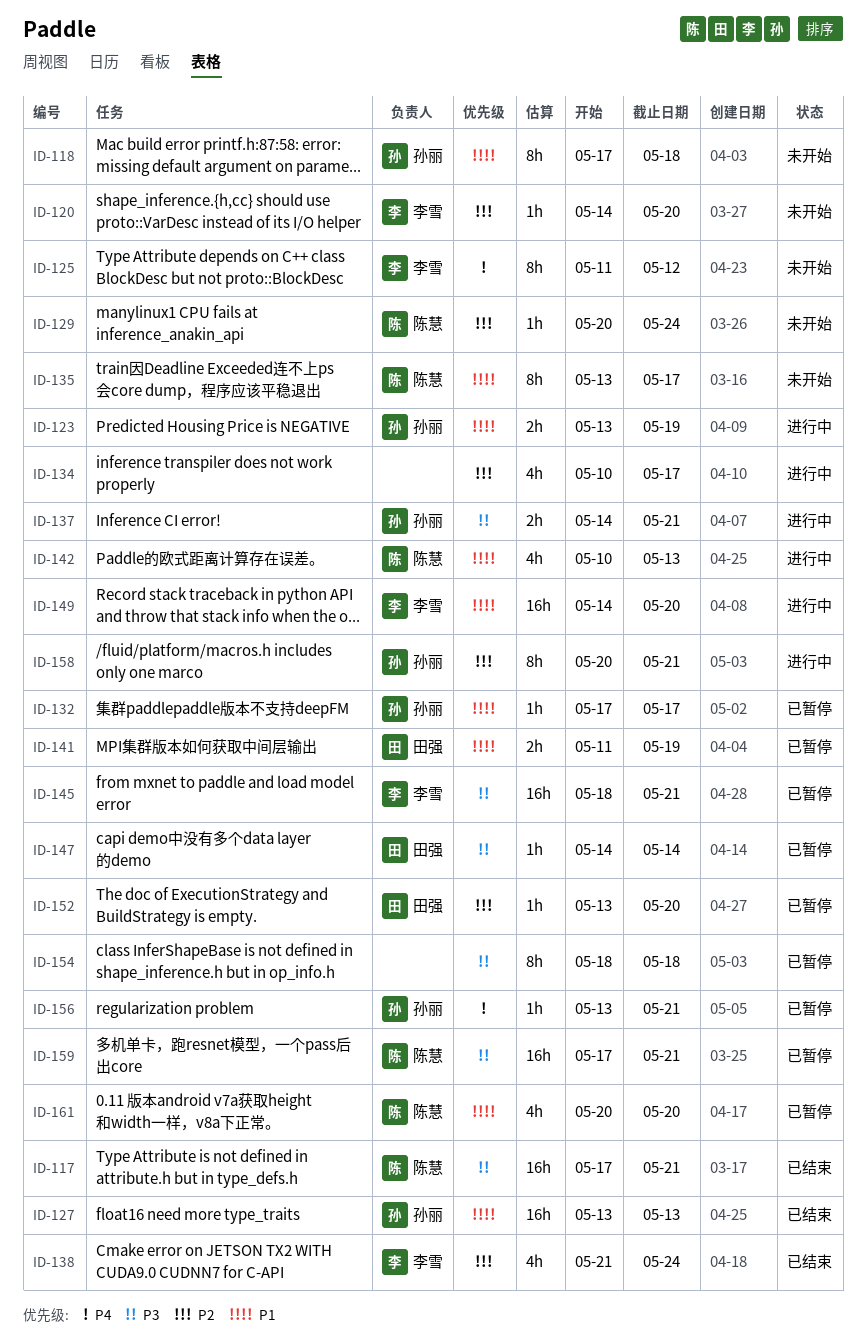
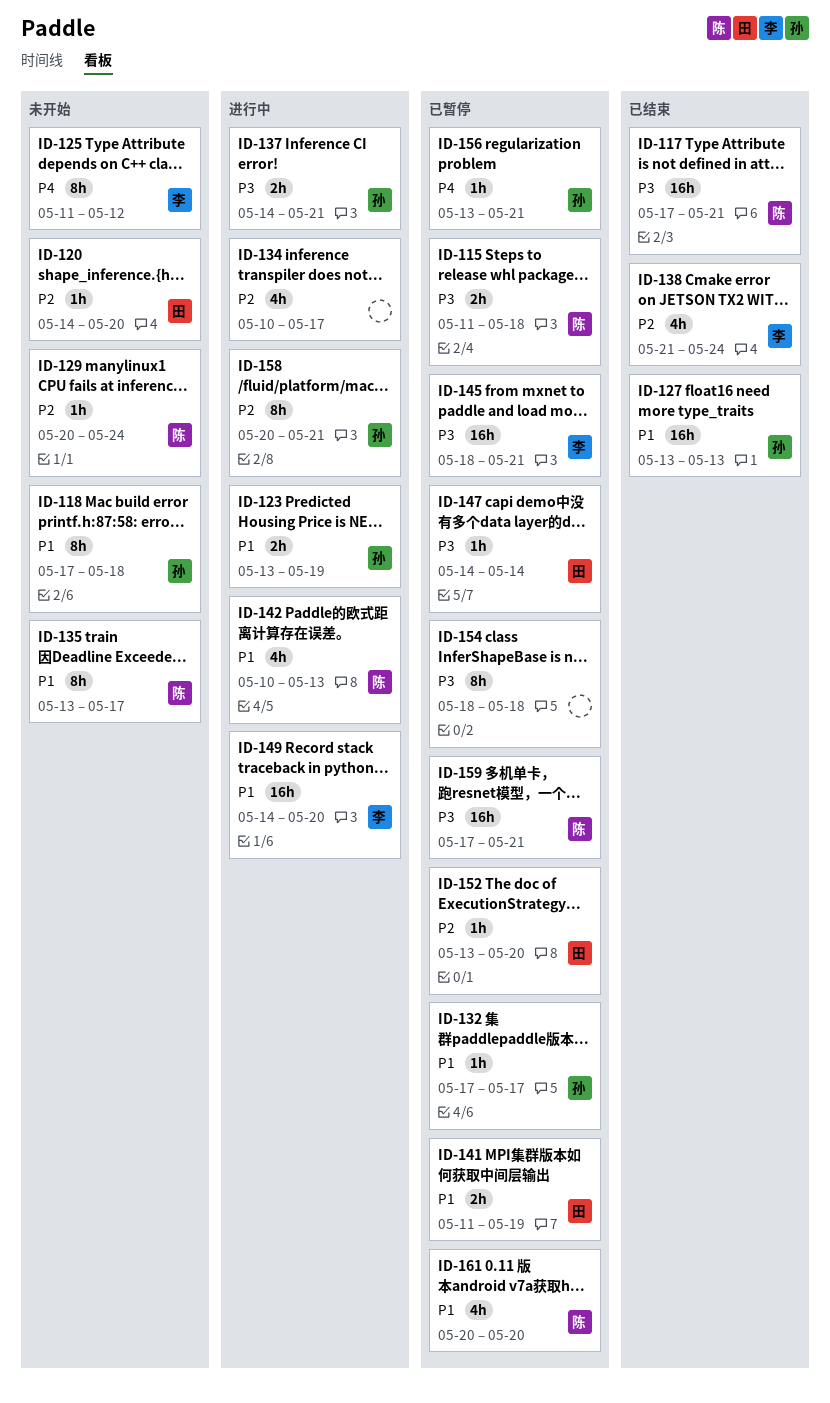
ID-115: none -> present
ID-120, owner: 李雪 -> 田强

